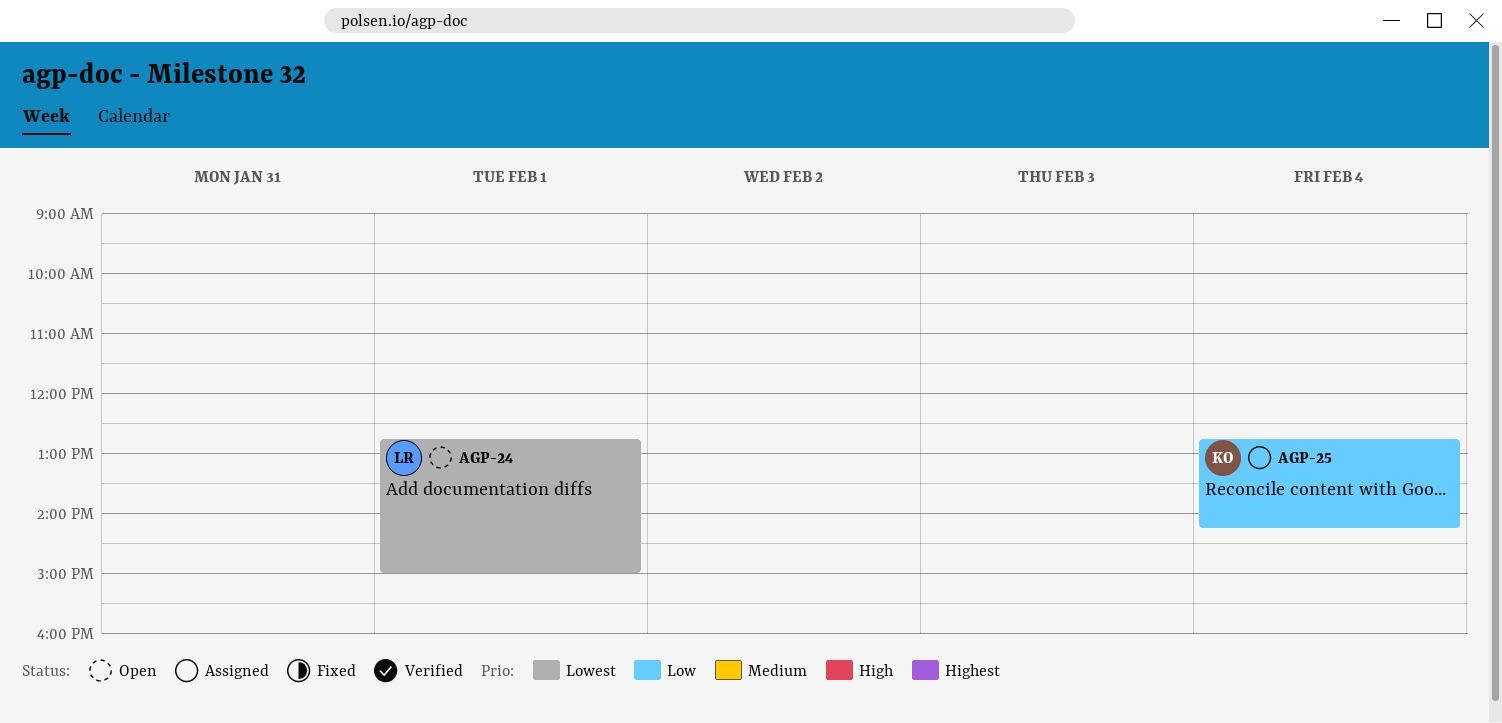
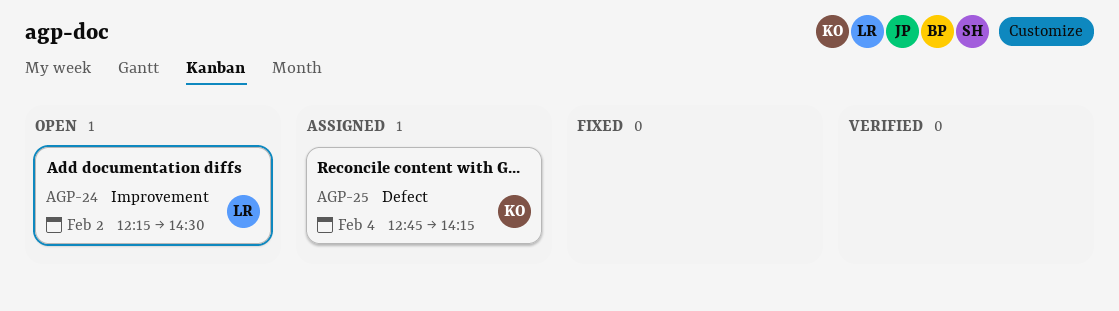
AGP-24, day: Feb 1 -> Feb 2
AGP-24, begins: 12:45 -> 12:15
AGP-24, ends: 15:00 -> 14:30

